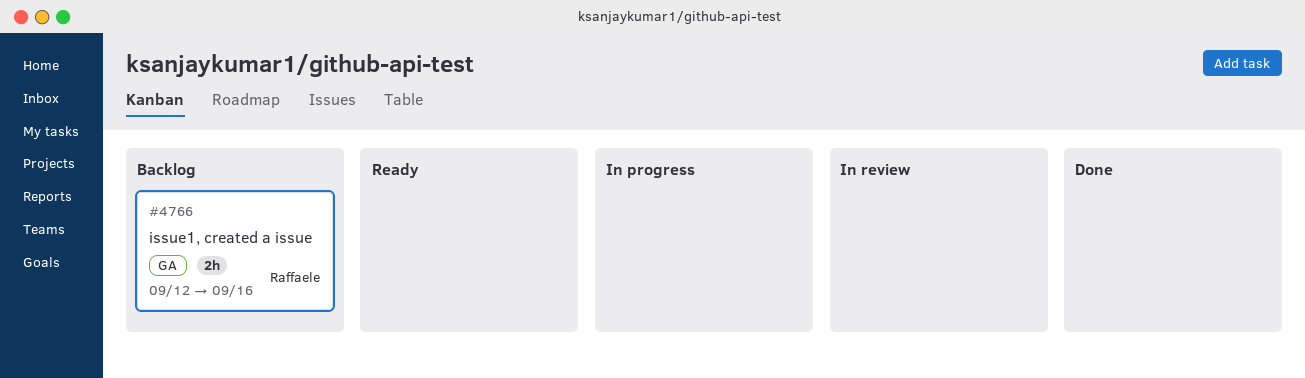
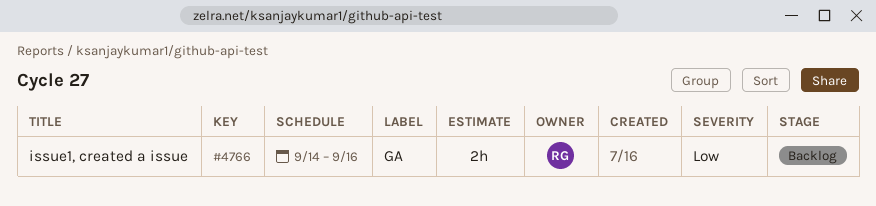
#4766, start: Sep 12 -> Sep 14

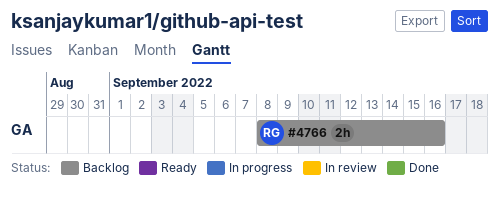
#4766, start: Sep 14 -> Sep 8

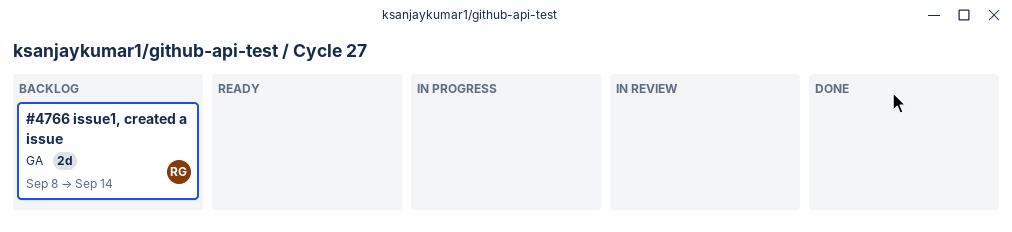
#4766, estimate: 2h -> 2d
#4766, due: Sep 16 -> Sep 14

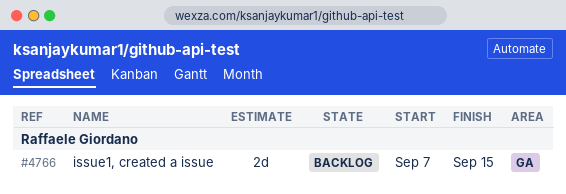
#4766, start: Sep 8 -> Sep 7
#4766, due: Sep 14 -> Sep 15

